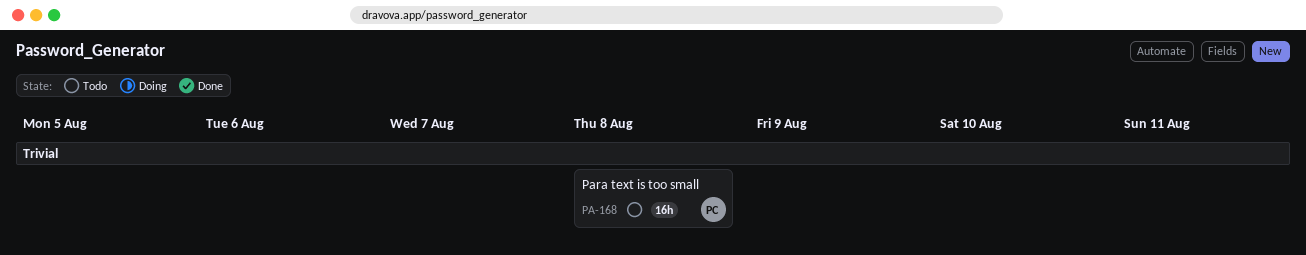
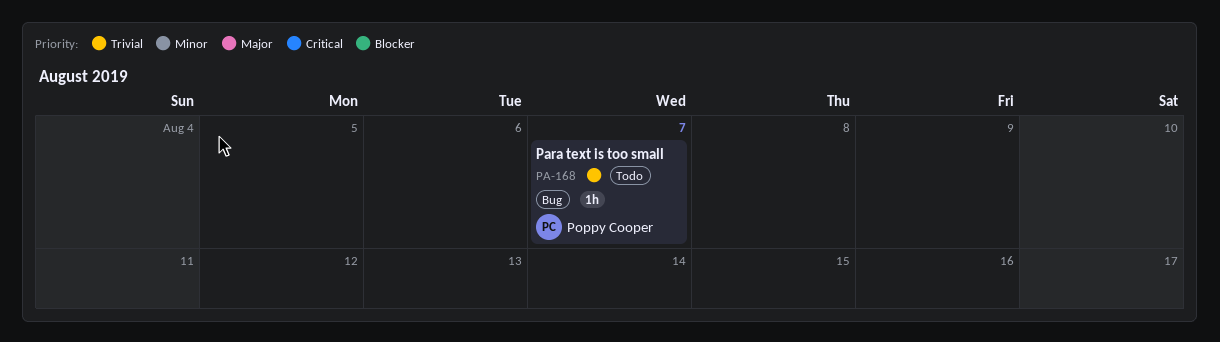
PA-168, estimate: 16h -> 1h
PA-168, due: Aug 8 -> Aug 7

